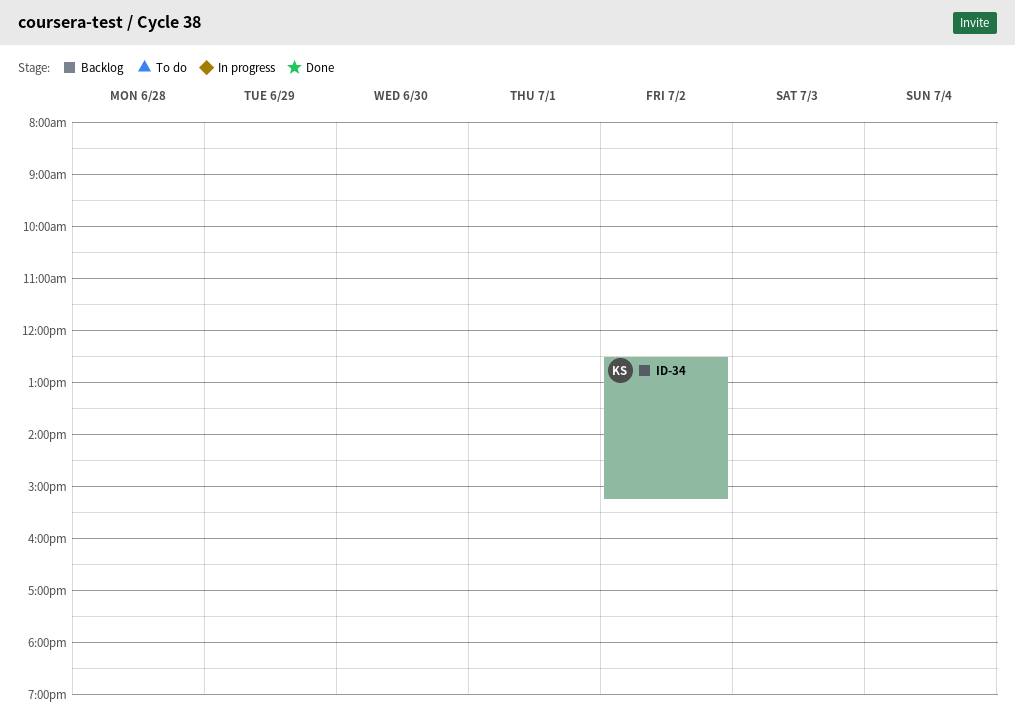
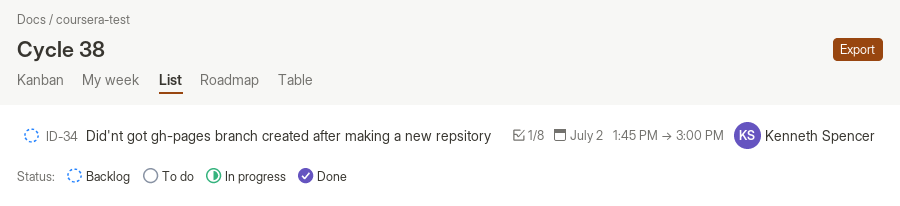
ID-34, begins: 12:30 -> 13:45
ID-34, ends: 15:15 -> 15:00

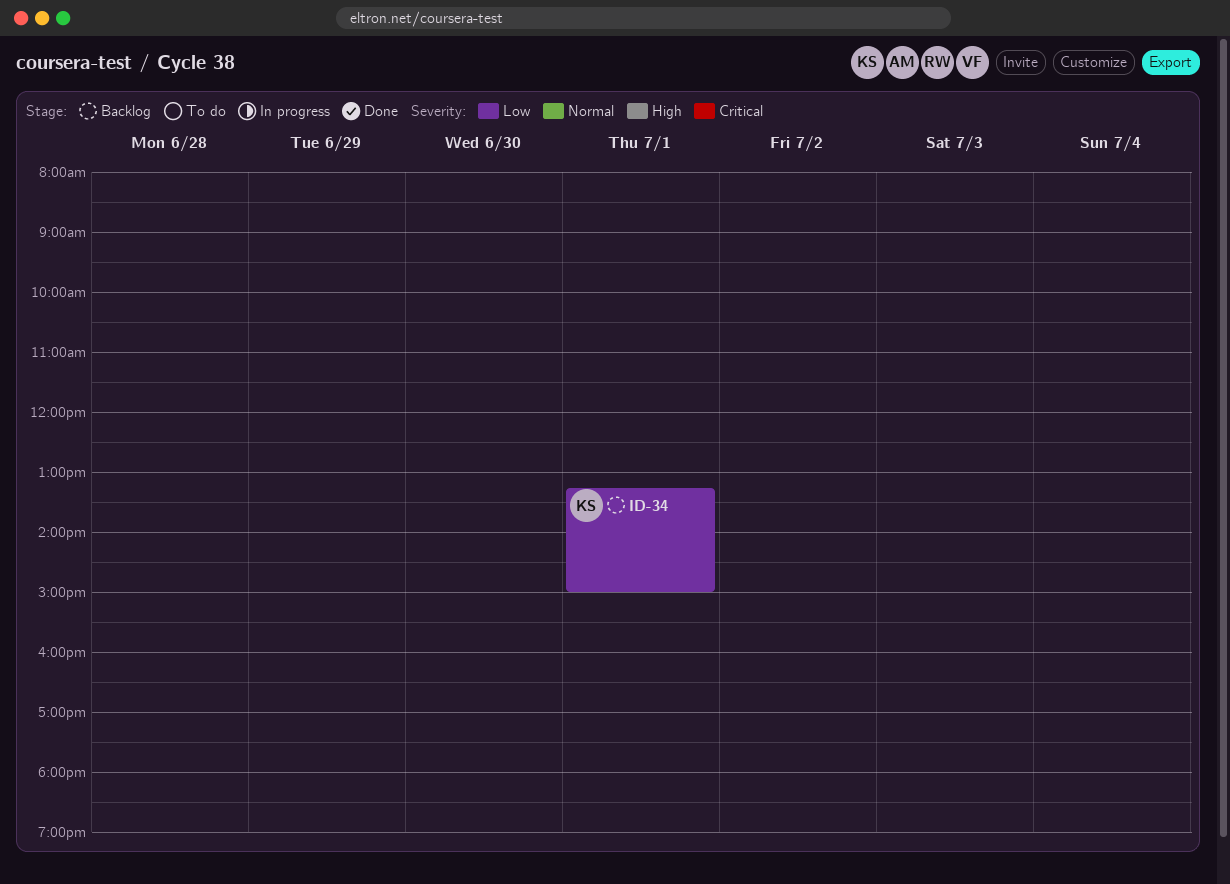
ID-34, day: Jul 2 -> Jul 1
ID-34, begins: 13:45 -> 13:15

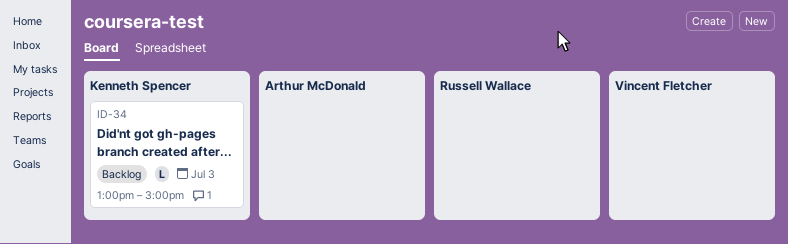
ID-34, day: Jul 1 -> Jul 3
ID-34, begins: 13:15 -> 13:00

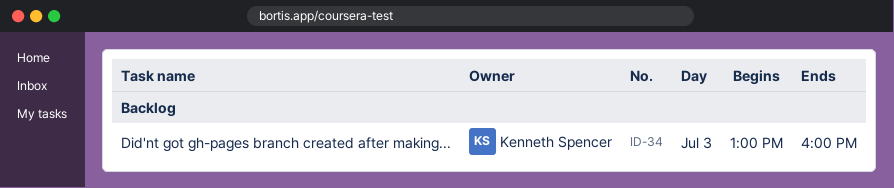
ID-34, ends: 15:00 -> 16:00

